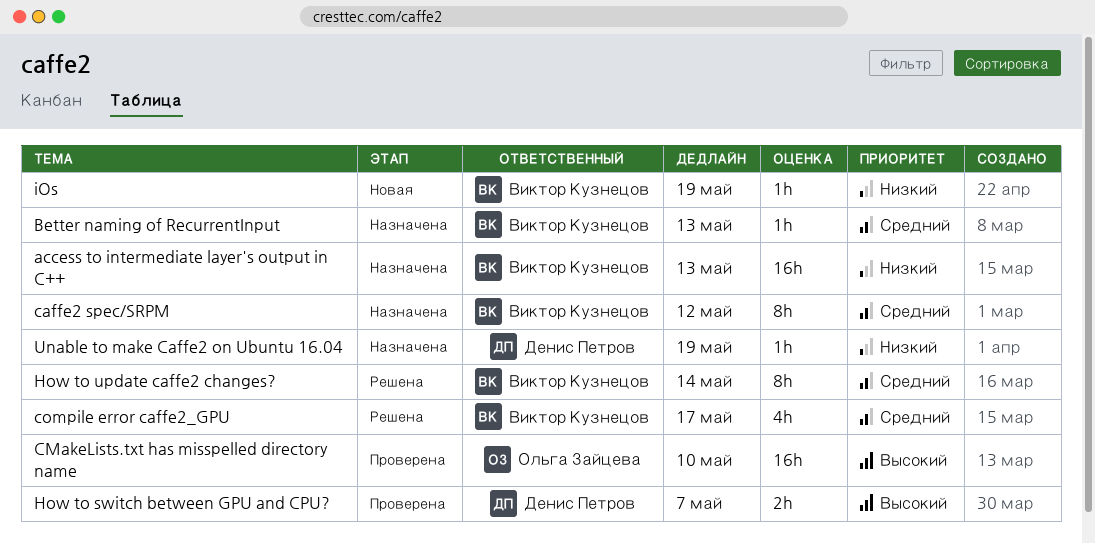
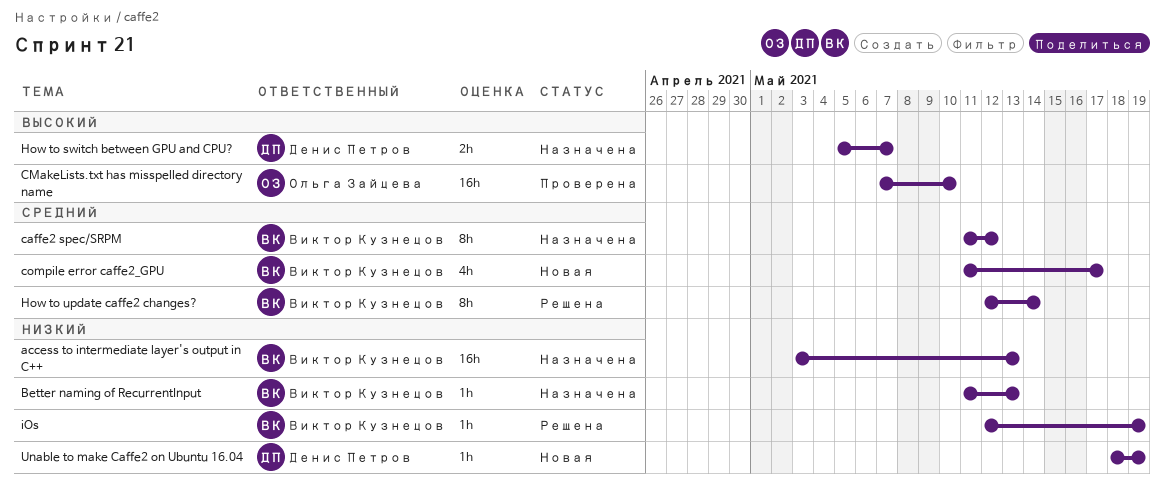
Better naming of RecurrentInput, priority: Средний -> Низкий
compile error caffe2_GPU, status: Решена -> Новая
How to switch between GPU and CPU?, status: Проверена -> Назначена
iOs, status: Новая -> Решена
Unable to make Caffe2 on Ubuntu 16.04, status: Назначена -> Новая

